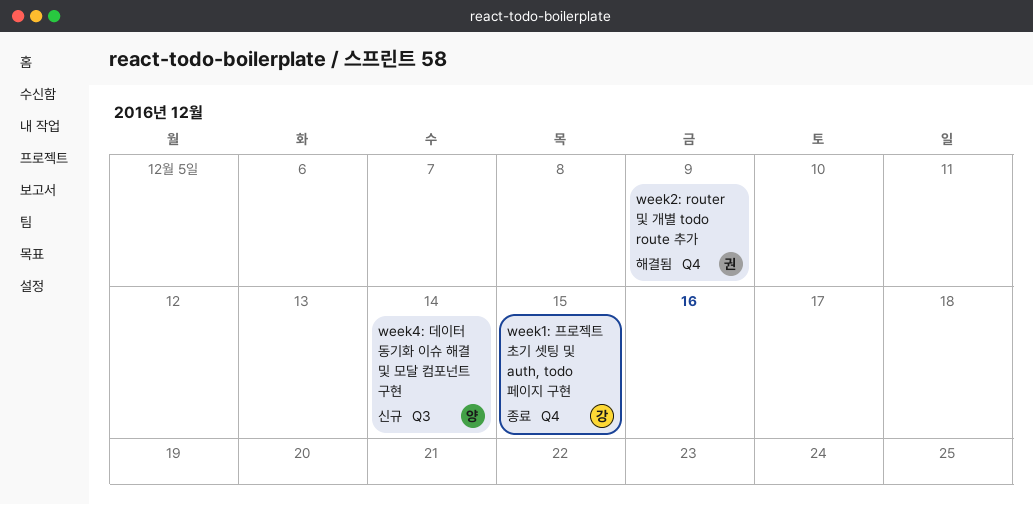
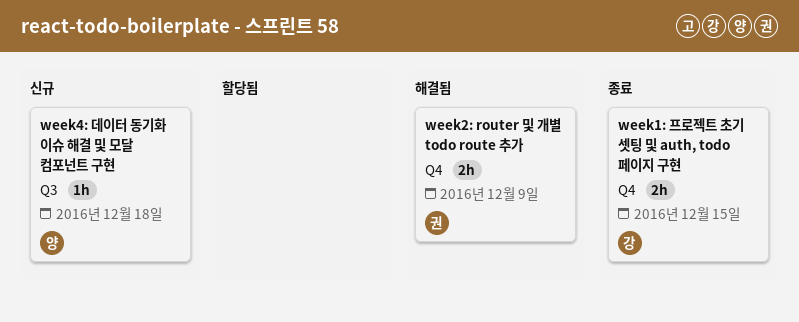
week4: 데이터 동기화 이슈 해결 및 모달 컴포넌트 구현, due: Dec 14 -> Dec 18

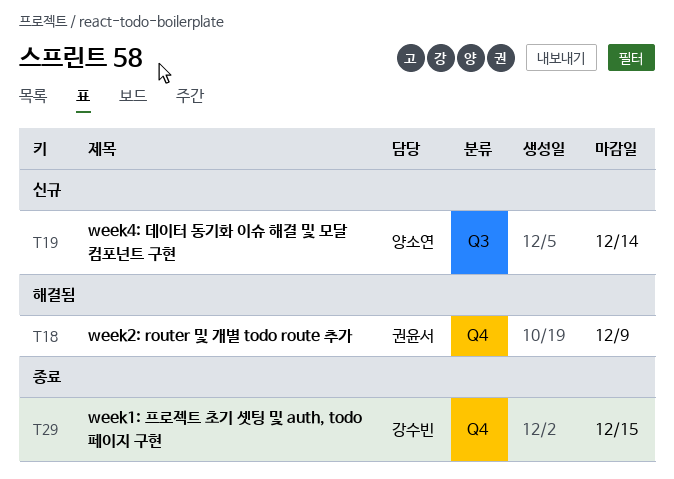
week4: 데이터 동기화 이슈 해결 및 모달 컴포넌트 구현, due: Dec 18 -> Dec 14

